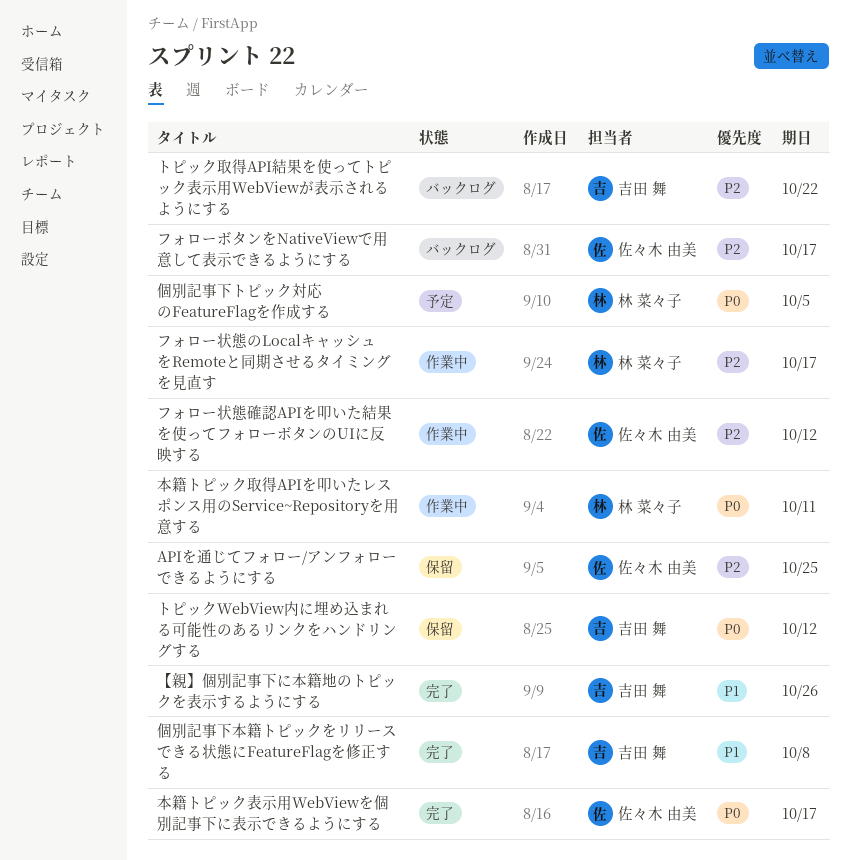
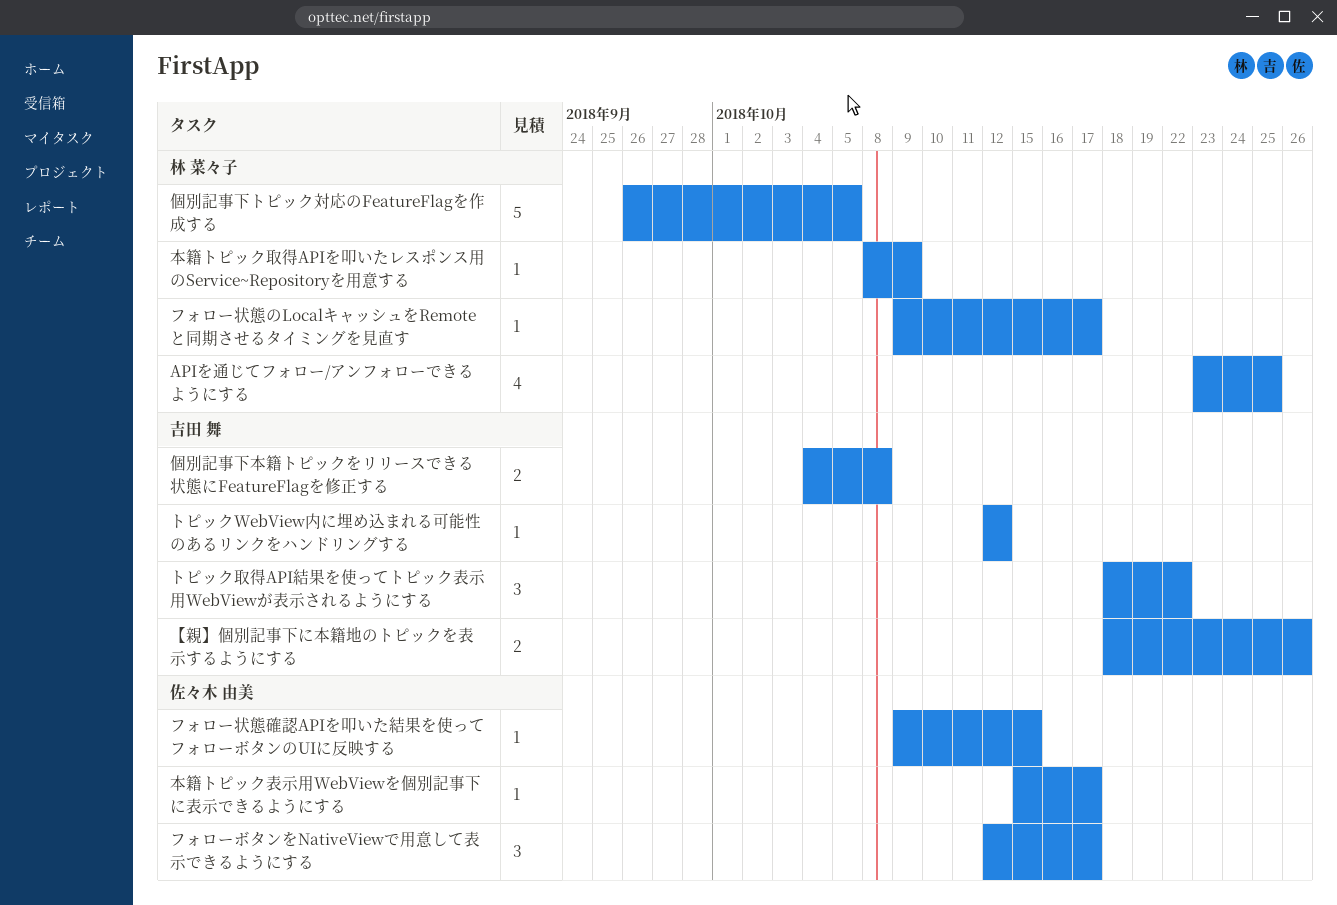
APIを通じてフォロー/アンフォローできるようにする, owner: 佐々木 由美 -> 林 菜々子
フォロー状態確認APIを叩いた結果を使ってフォローボタンのUIに反映する, due: Oct 12 -> Oct 15
本籍トピック取得APIを叩いたレスポンス用のService~Repositoryを用意する, due: Oct 11 -> Oct 9

